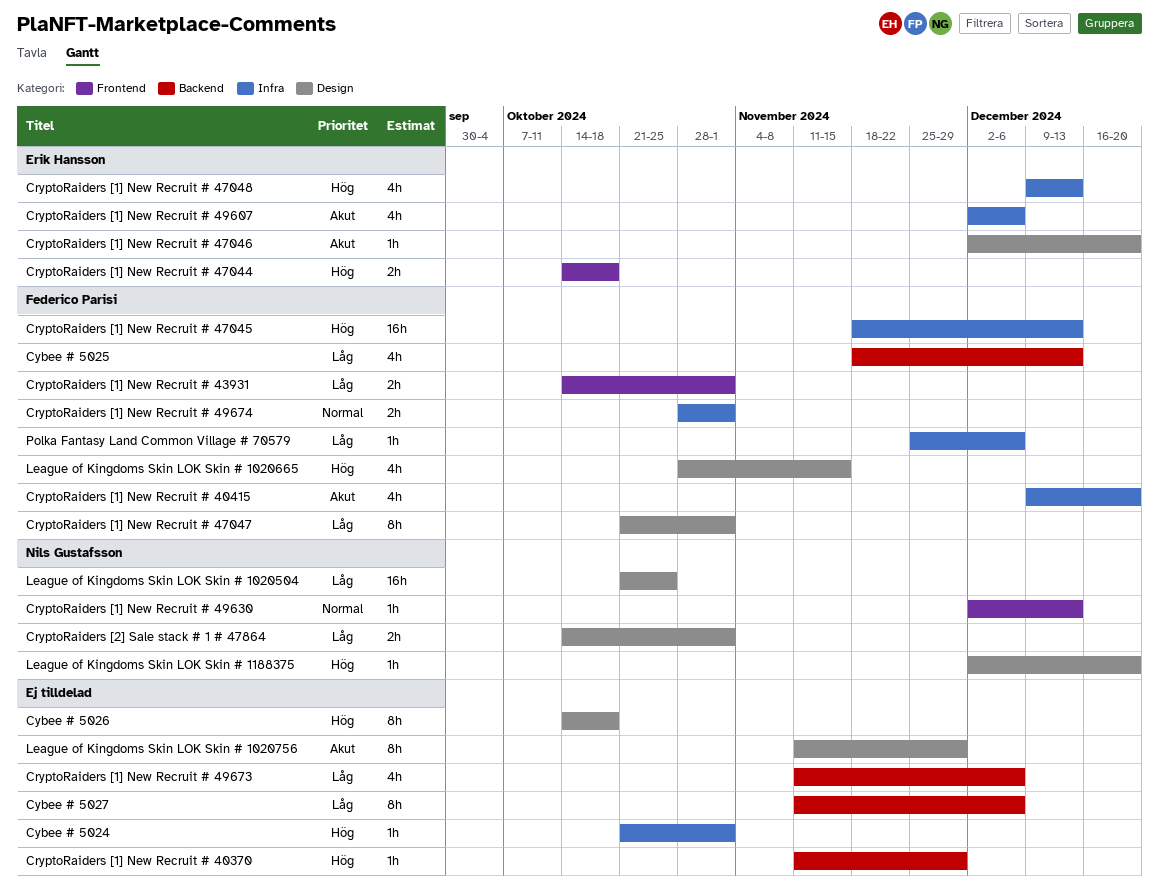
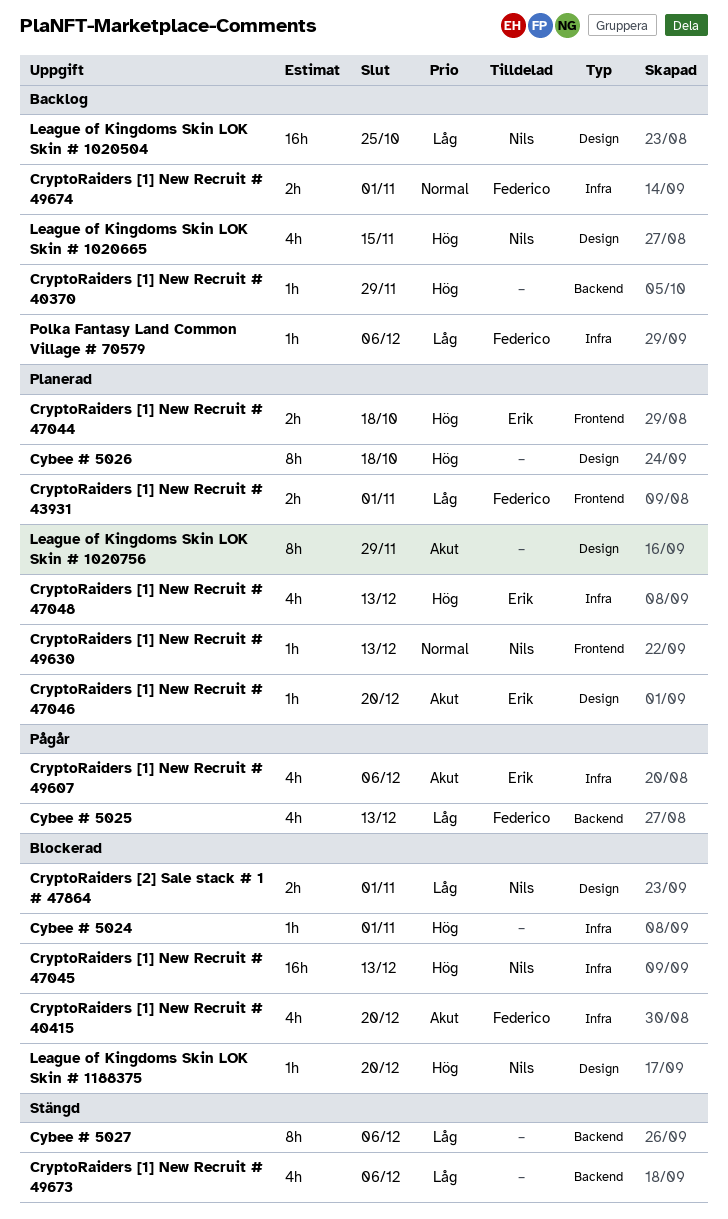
CryptoRaiders [1] New Recruit # 47045, owner: Federico Parisi -> Nils Gustafsson
CryptoRaiders [1] New Recruit # 47047: present -> none
League of Kingdoms Skin LOK Skin # 1020665, owner: Federico Parisi -> Nils Gustafsson

